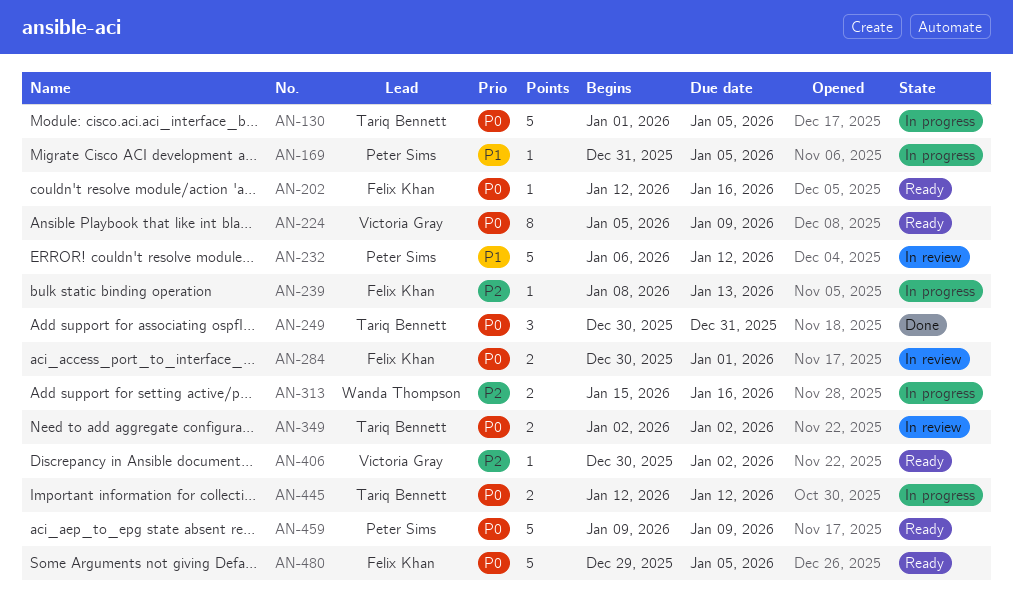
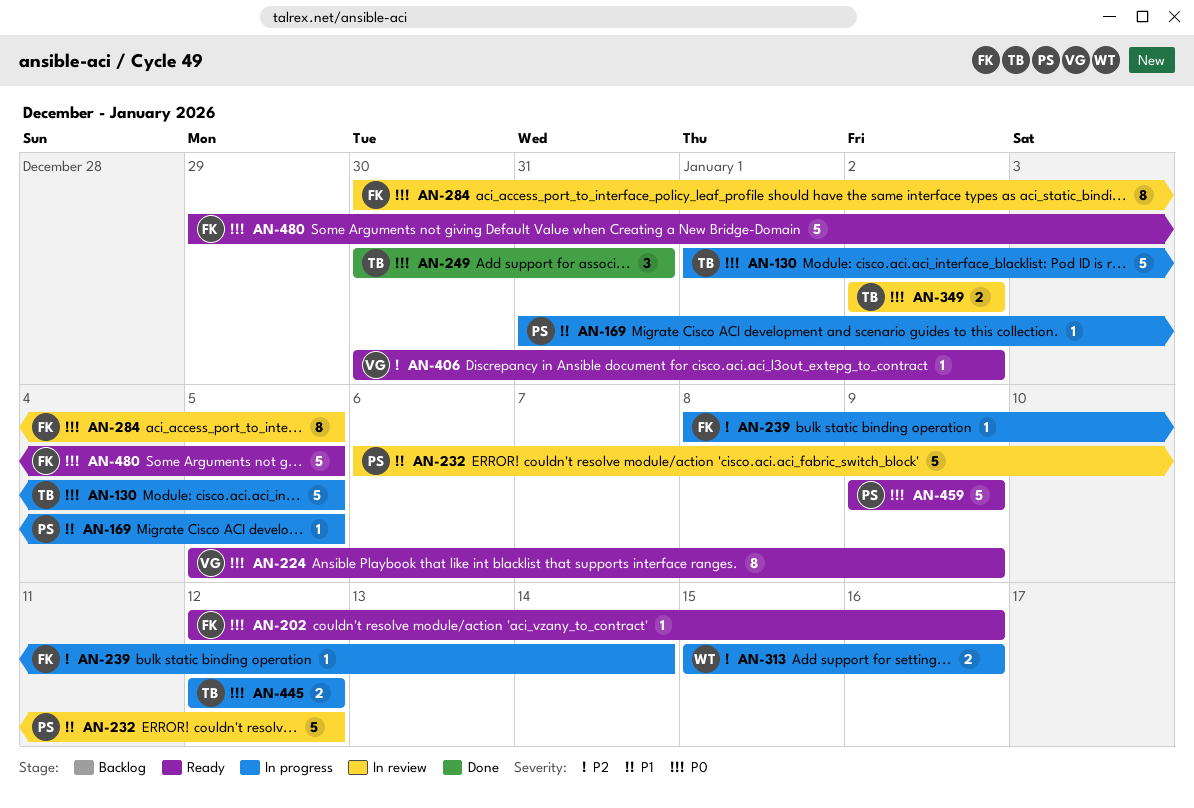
AN-239, due: Jan 13 -> Jan 14
AN-284, estimate: 2 -> 8
AN-284, due: Jan 1 -> Jan 5

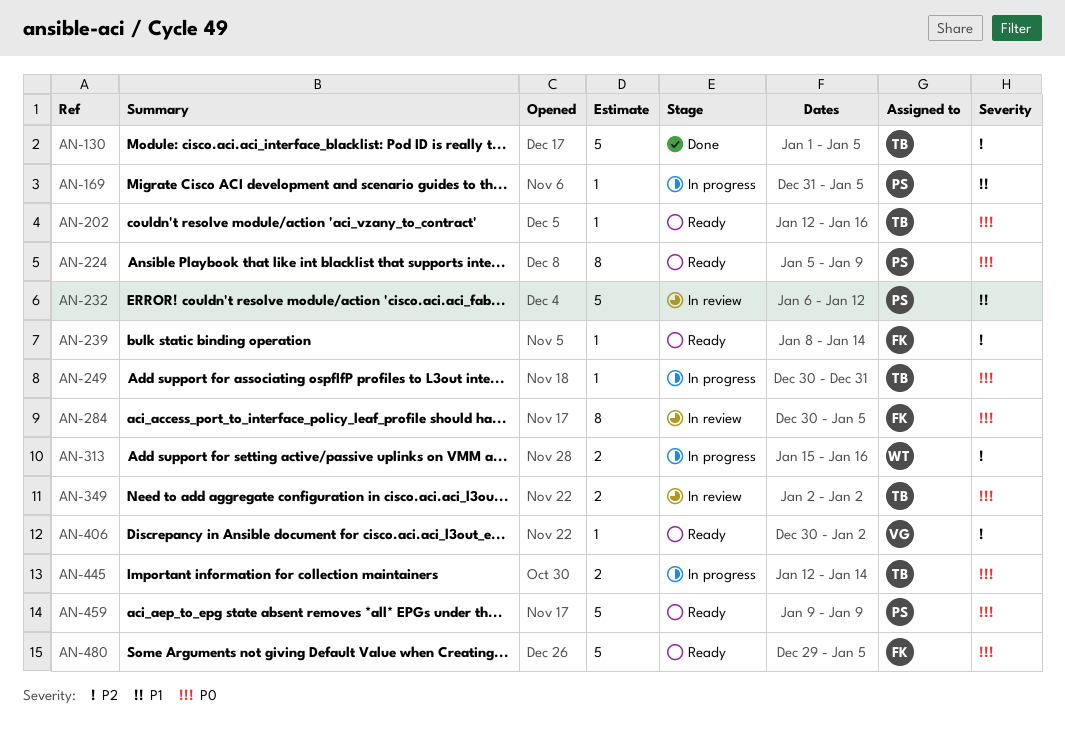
AN-130, status: In progress -> Done
AN-130, priority: P0 -> P2
AN-202, owner: FK -> TB
AN-224, owner: VG -> PS
AN-239, status: In progress -> Ready
AN-249, status: Done -> In progress
AN-249, estimate: 3 -> 1
AN-445, due: Jan 12 -> Jan 14

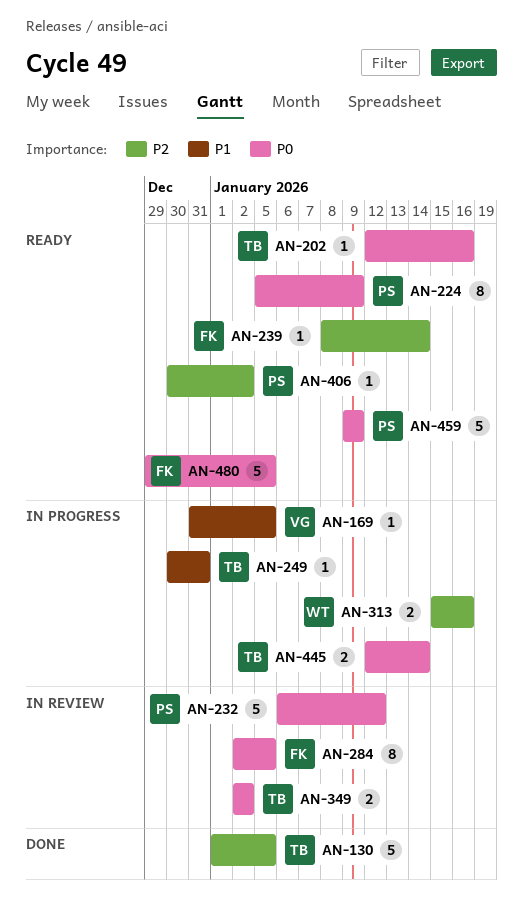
AN-169, owner: PS -> VG
AN-232, priority: P1 -> P0
AN-249, priority: P0 -> P1
AN-284, start: Dec 30 -> Jan 2
AN-406, owner: VG -> PS

